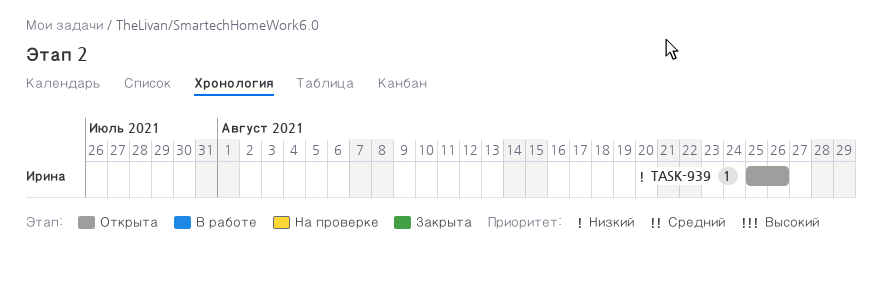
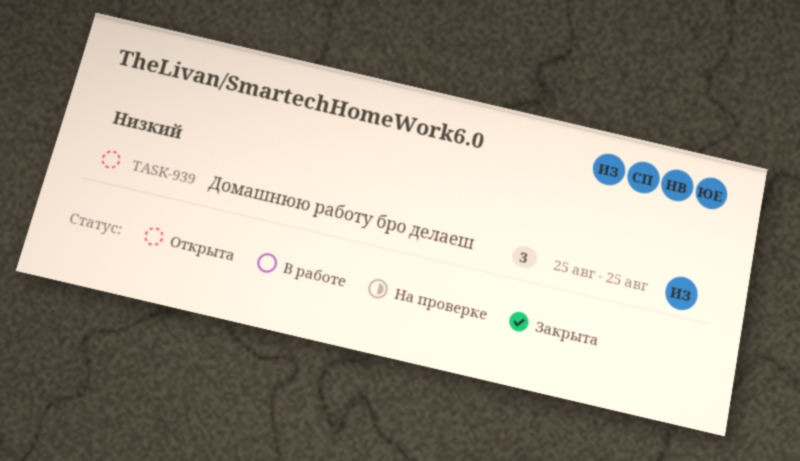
TASK-939, estimate: 1 -> 3
TASK-939, due: Aug 26 -> Aug 25

